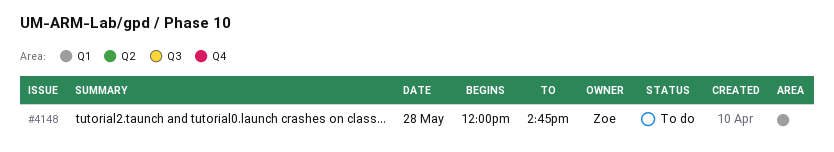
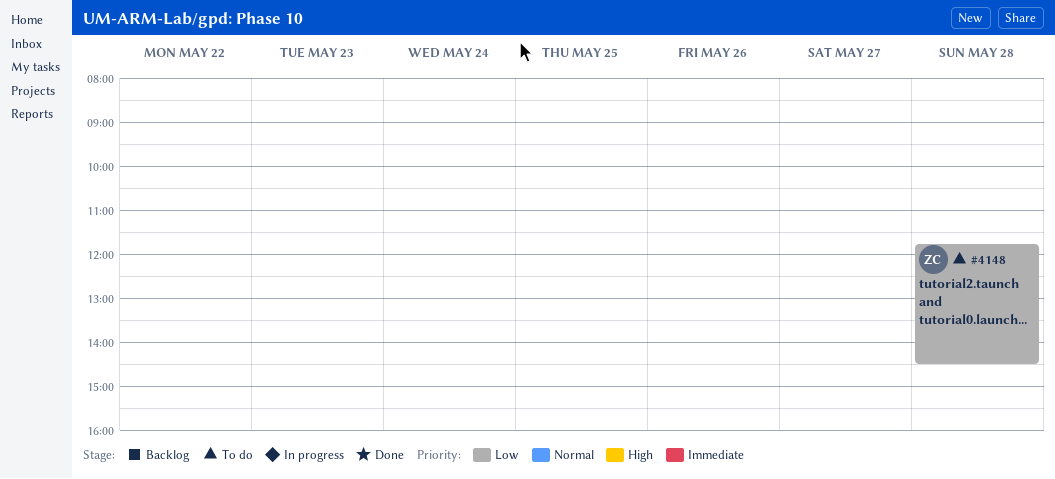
#4148, begins: 12:00 -> 11:45
#4148, ends: 14:45 -> 14:30

